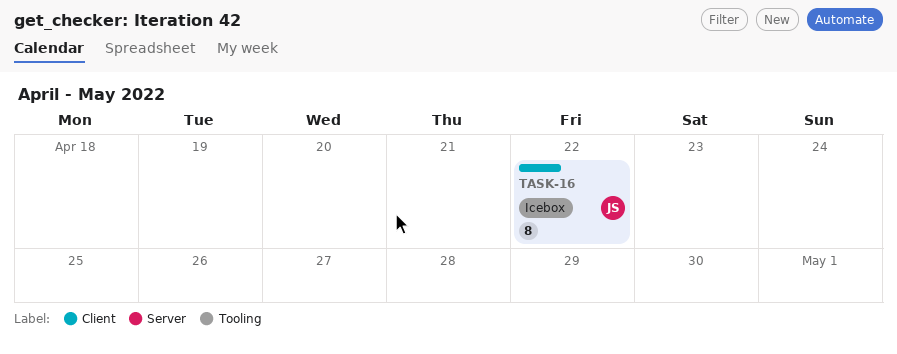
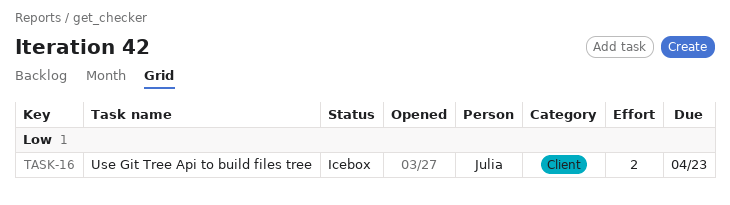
TASK-16, estimate: 8 -> 2
TASK-16, due: Apr 22 -> Apr 23

